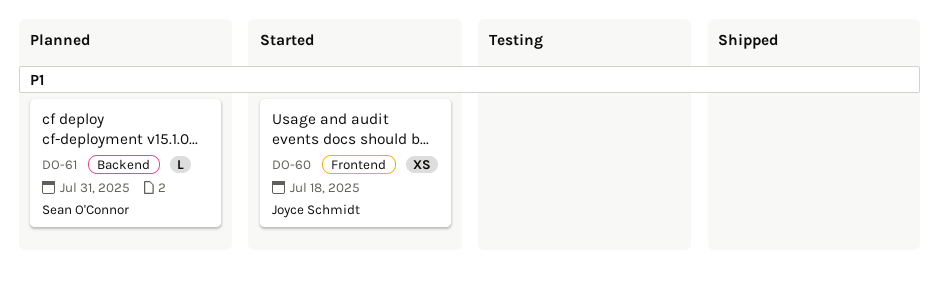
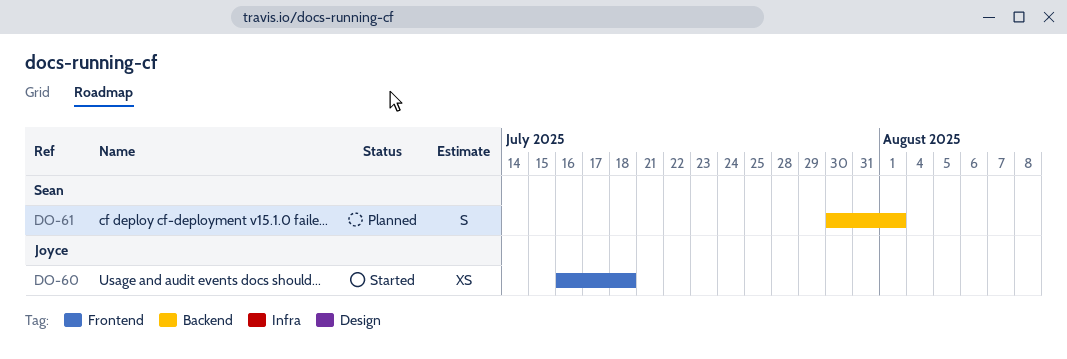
DO-61, estimate: L -> S
DO-61, due: Jul 31 -> Aug 1

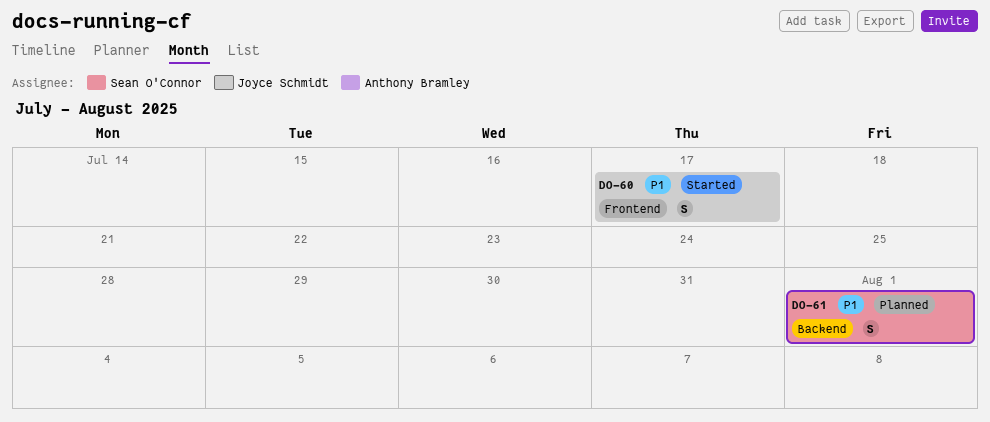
DO-60, estimate: XS -> S
DO-60, due: Jul 18 -> Jul 17

